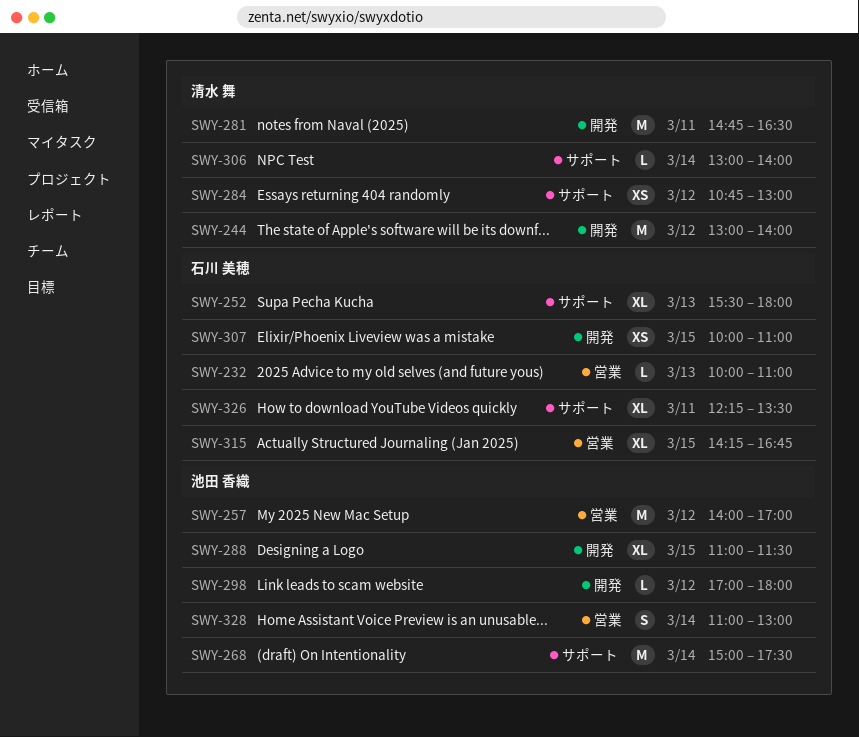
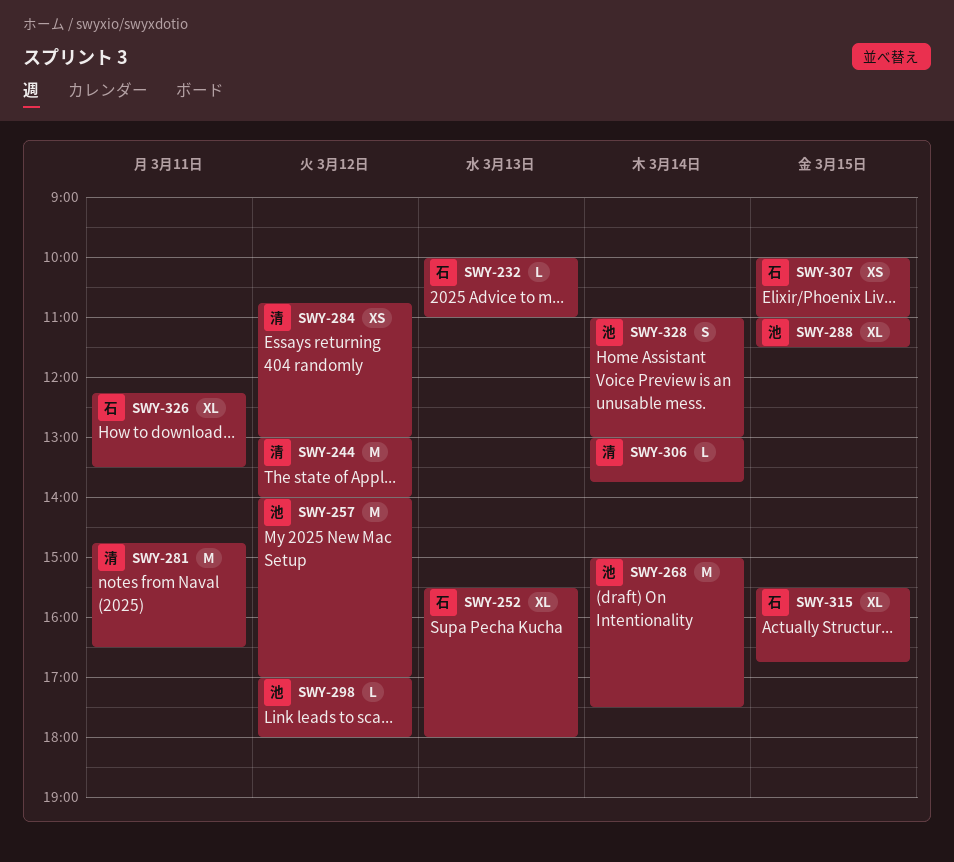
SWY-306, ends: 14:00 -> 13:45
SWY-315, begins: 14:15 -> 15:30

